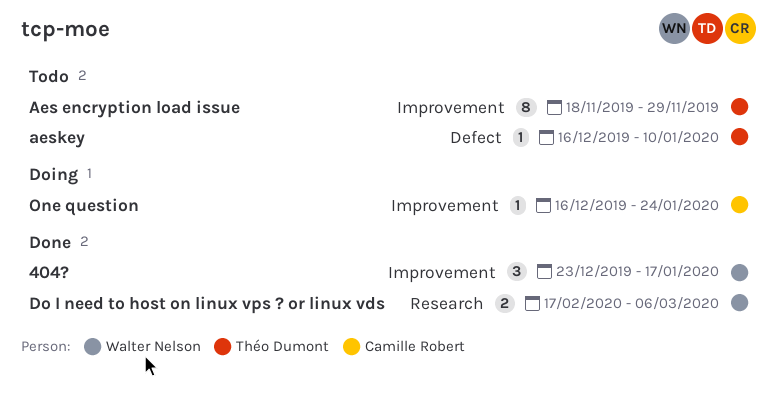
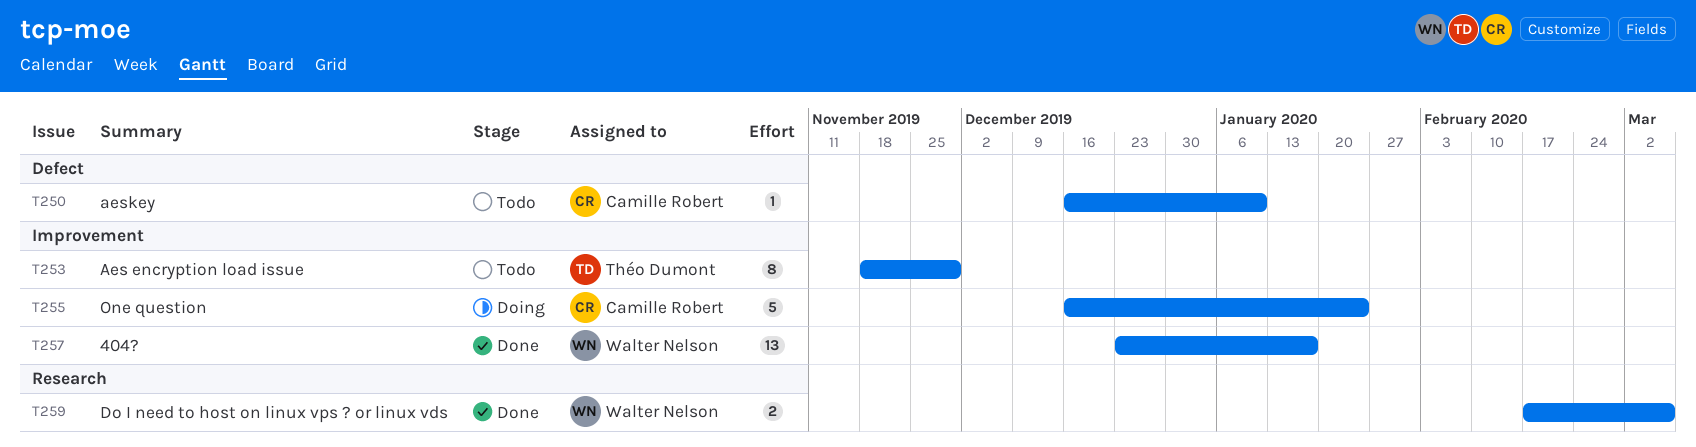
404?, estimate: 3 -> 13
aeskey, owner: Théo Dumont -> Camille Robert
One question, estimate: 1 -> 5

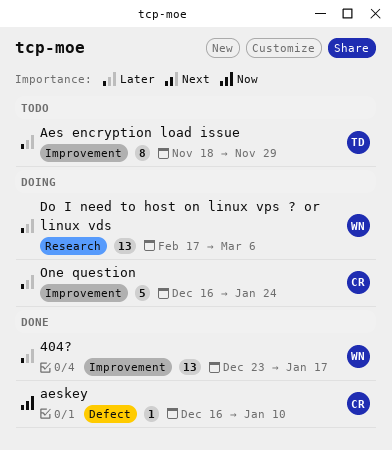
aeskey, status: Todo -> Done
Do I need to host on linux vps ? or linux vds, status: Done -> Doing
Do I need to host on linux vps ? or linux vds, estimate: 2 -> 13

